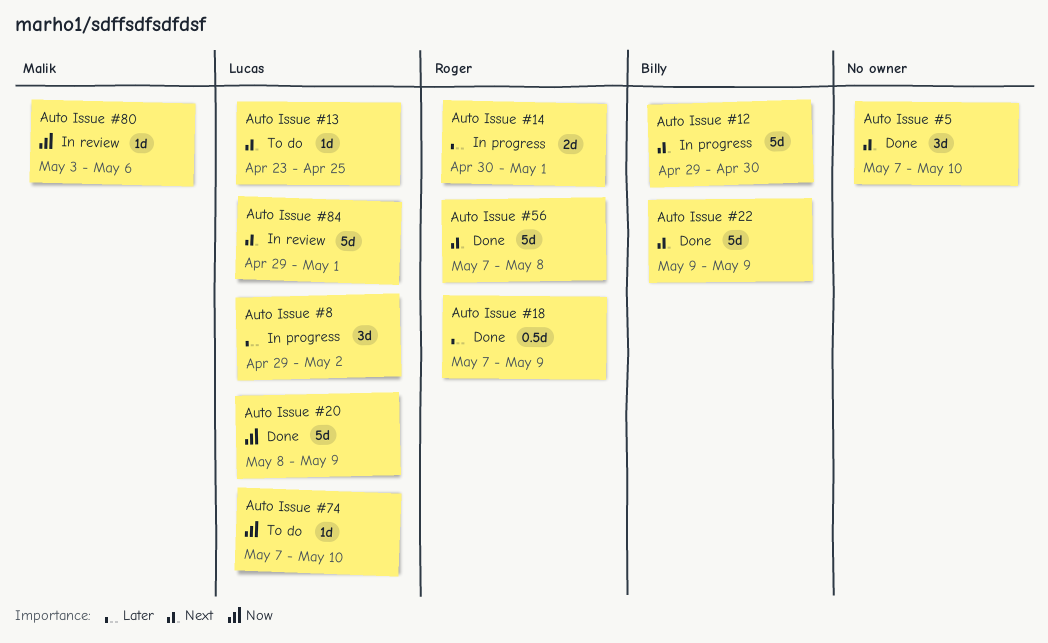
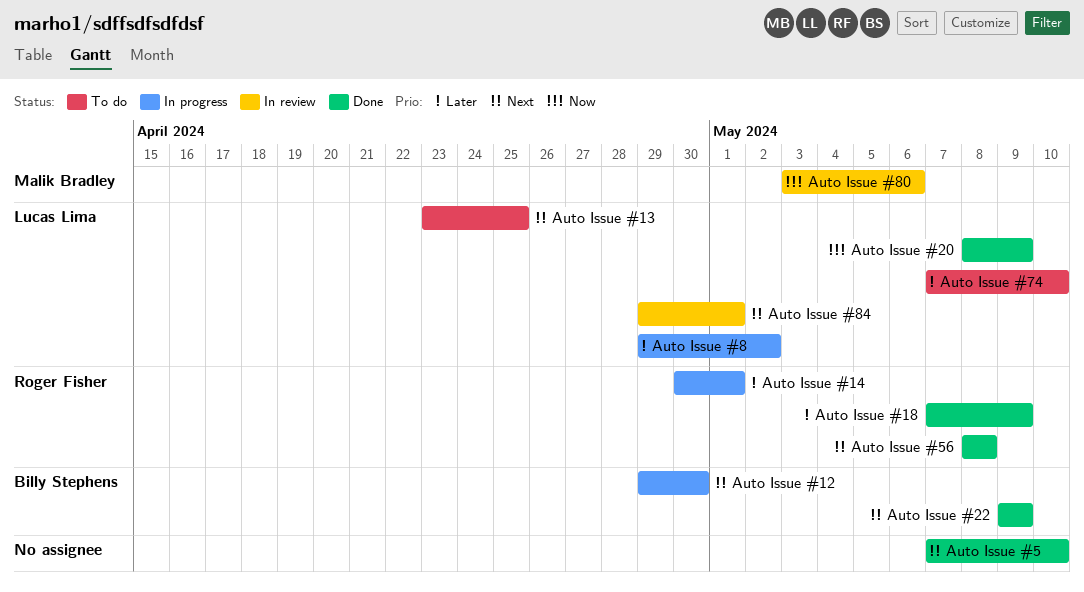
Auto Issue #56, start: May 7 -> May 8
Auto Issue #74, priority: Now -> Later

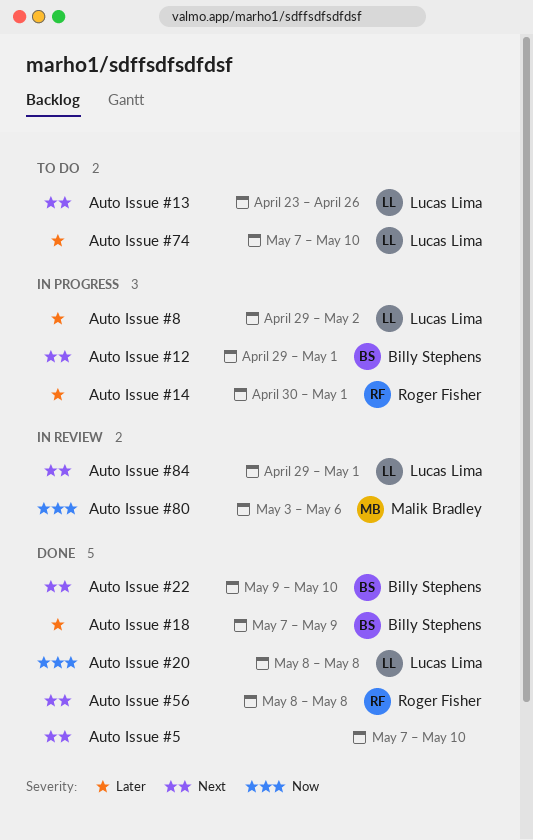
Auto Issue #12, due: Apr 30 -> May 1
Auto Issue #13, due: Apr 25 -> Apr 26
Auto Issue #18, owner: Roger Fisher -> Billy Stephens
Auto Issue #20, due: May 9 -> May 8
Auto Issue #22, due: May 9 -> May 10

